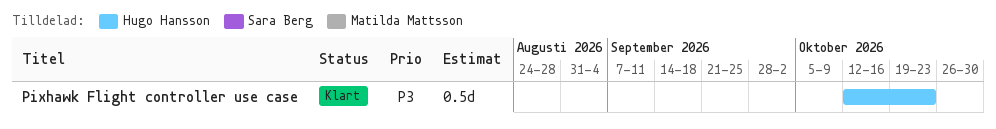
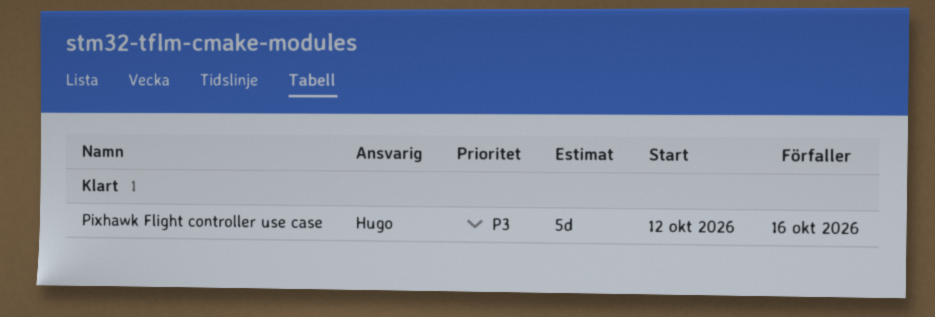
Pixhawk Flight controller use case, estimate: 0.5d -> 5d
Pixhawk Flight controller use case, due: Oct 23 -> Oct 16

